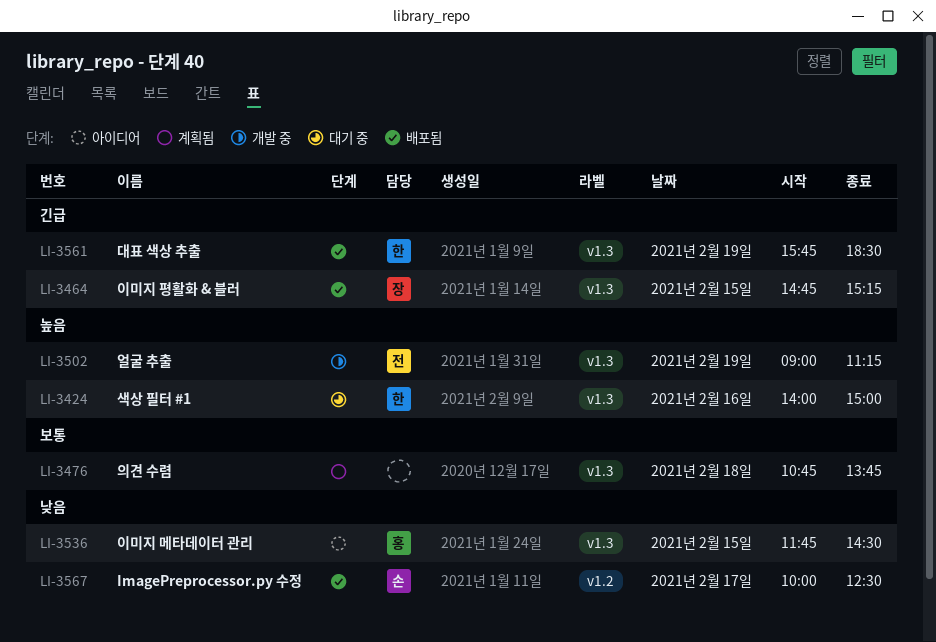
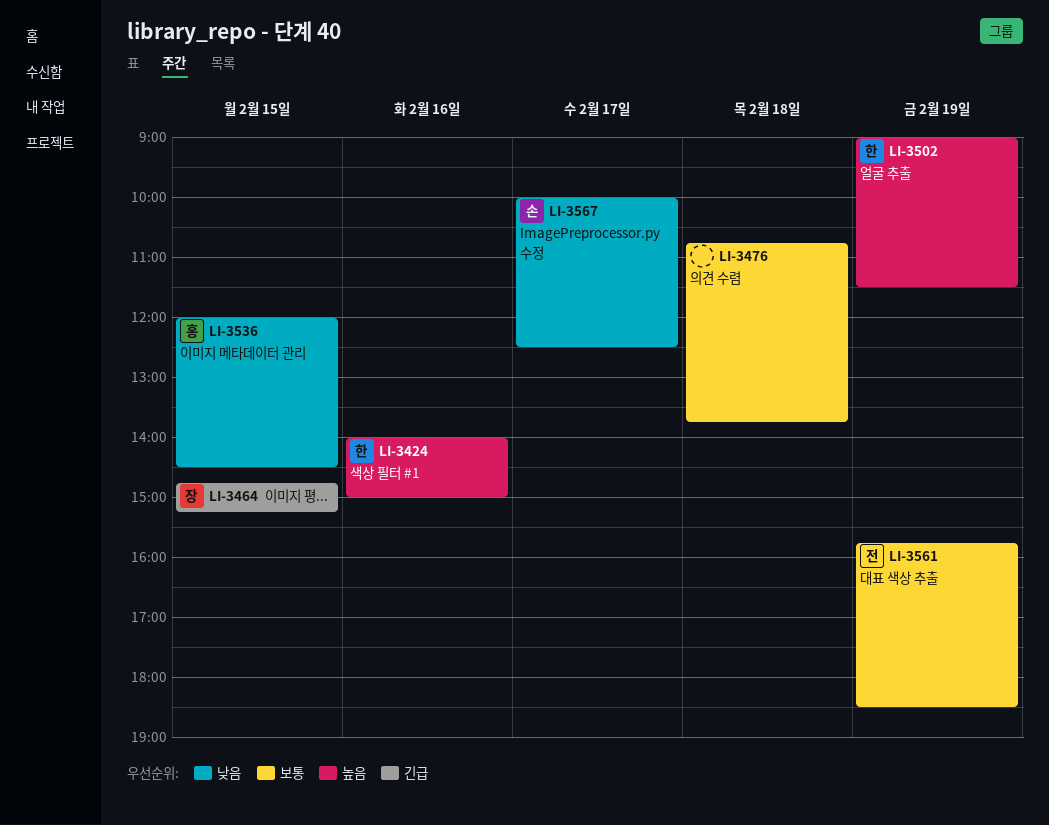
LI-3502, owner: 전 -> 한
LI-3502, ends: 11:15 -> 11:30
LI-3536, begins: 11:45 -> 12:00
LI-3561, owner: 한 -> 전
LI-3561, priority: 긴급 -> 보통

